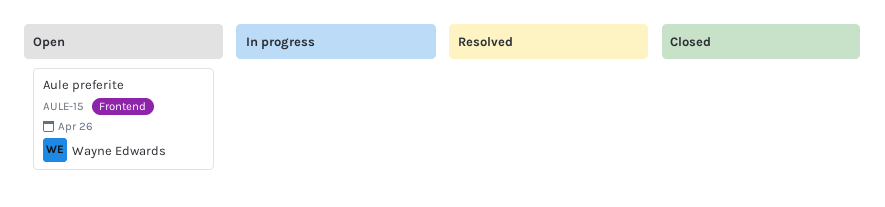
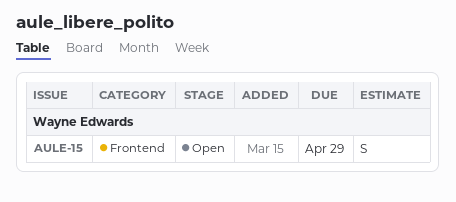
AULE-15, due: Apr 26 -> Apr 29

